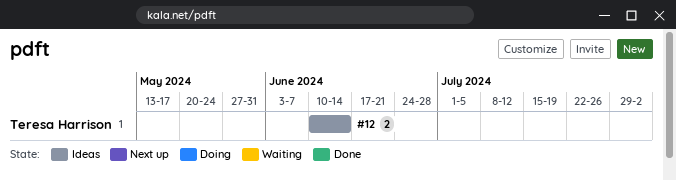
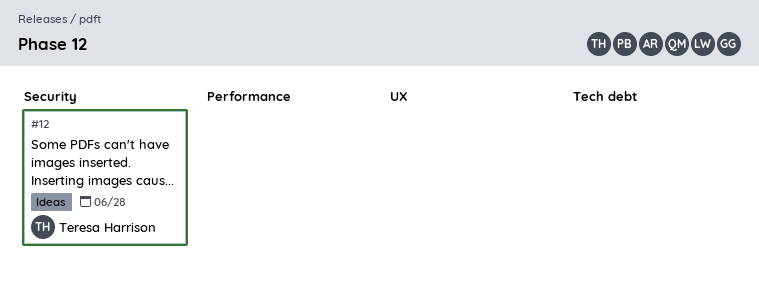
#12, due: Jun 14 -> Jun 28

